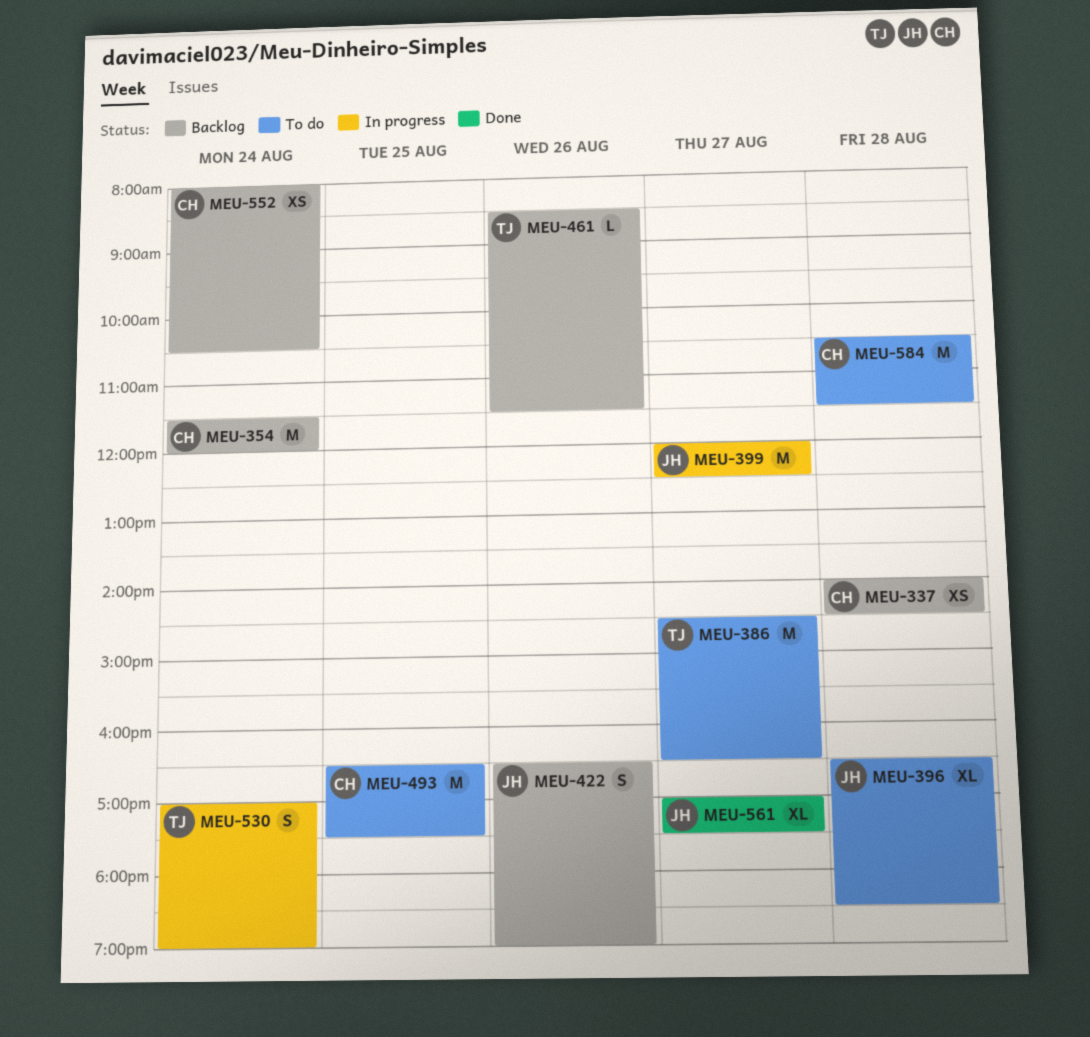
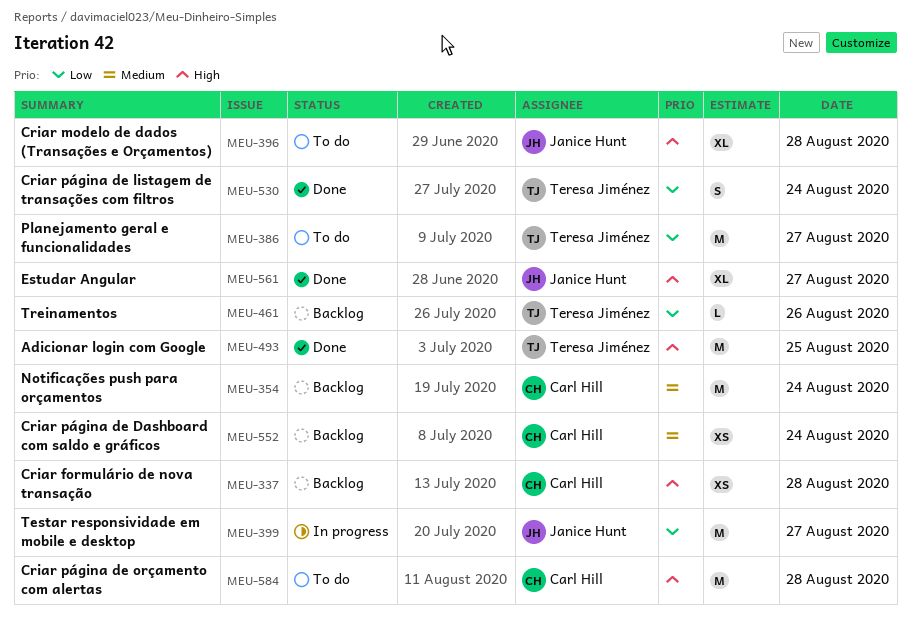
MEU-422: present -> none
MEU-493, status: To do -> Done
MEU-493, owner: Carl Hill -> Teresa Jiménez
MEU-530, status: In progress -> Done

